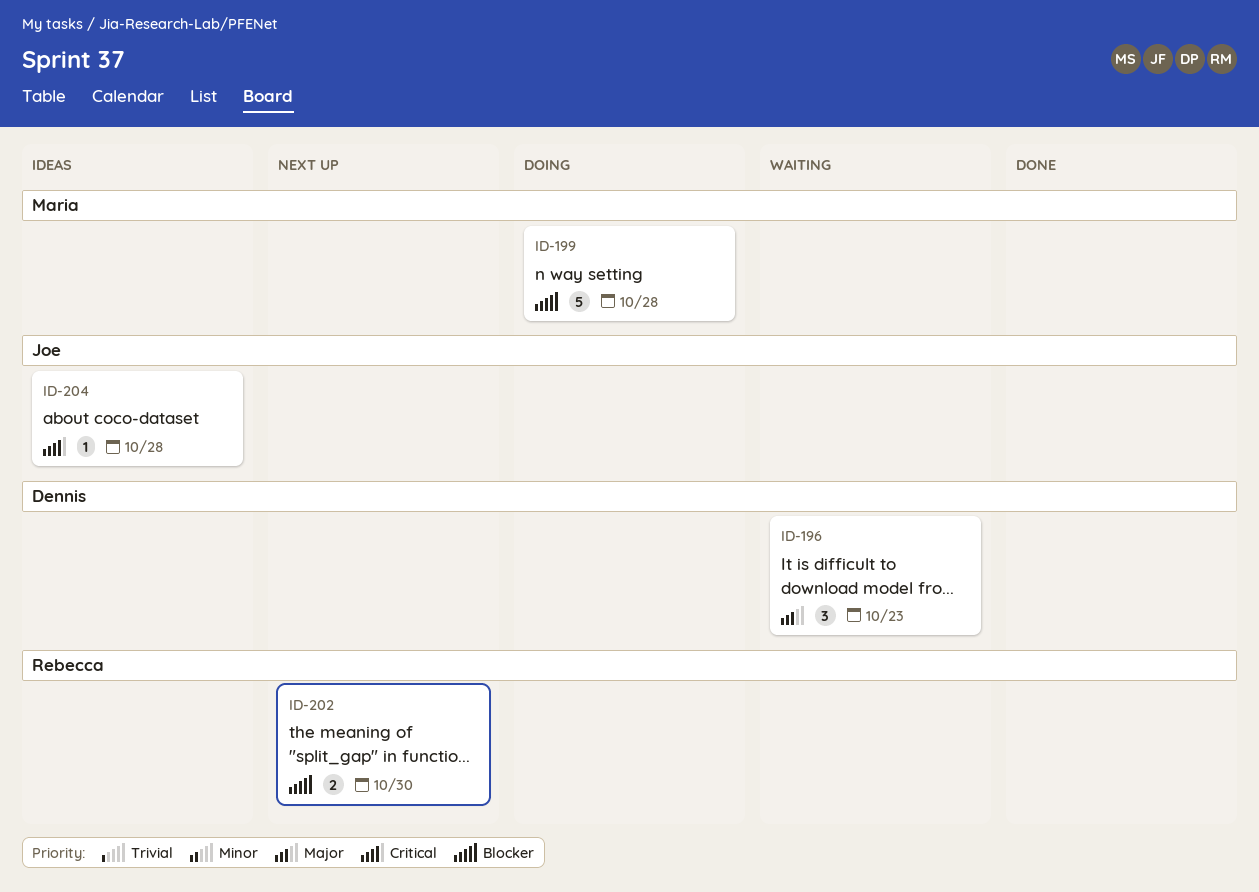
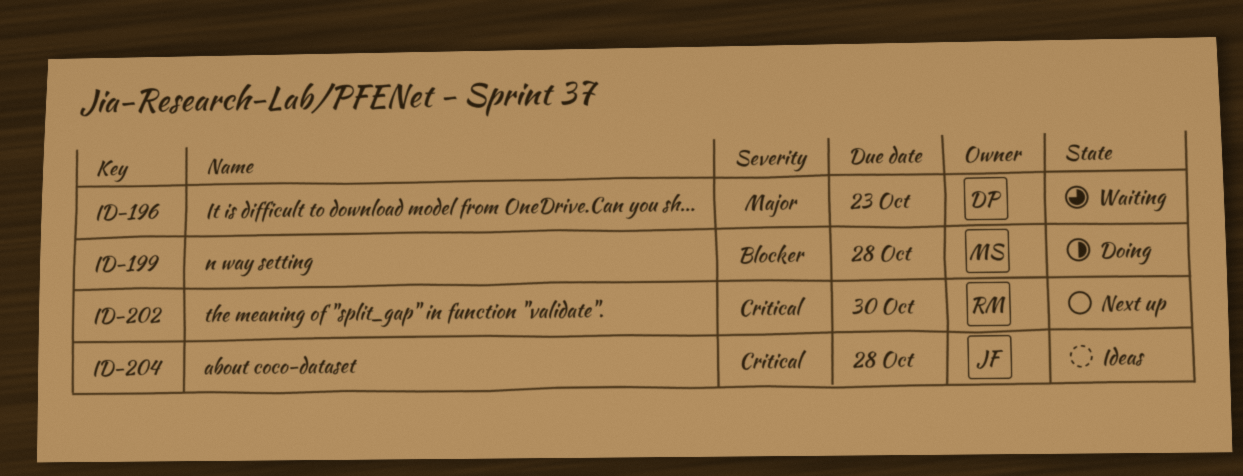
ID-202, priority: Blocker -> Critical

